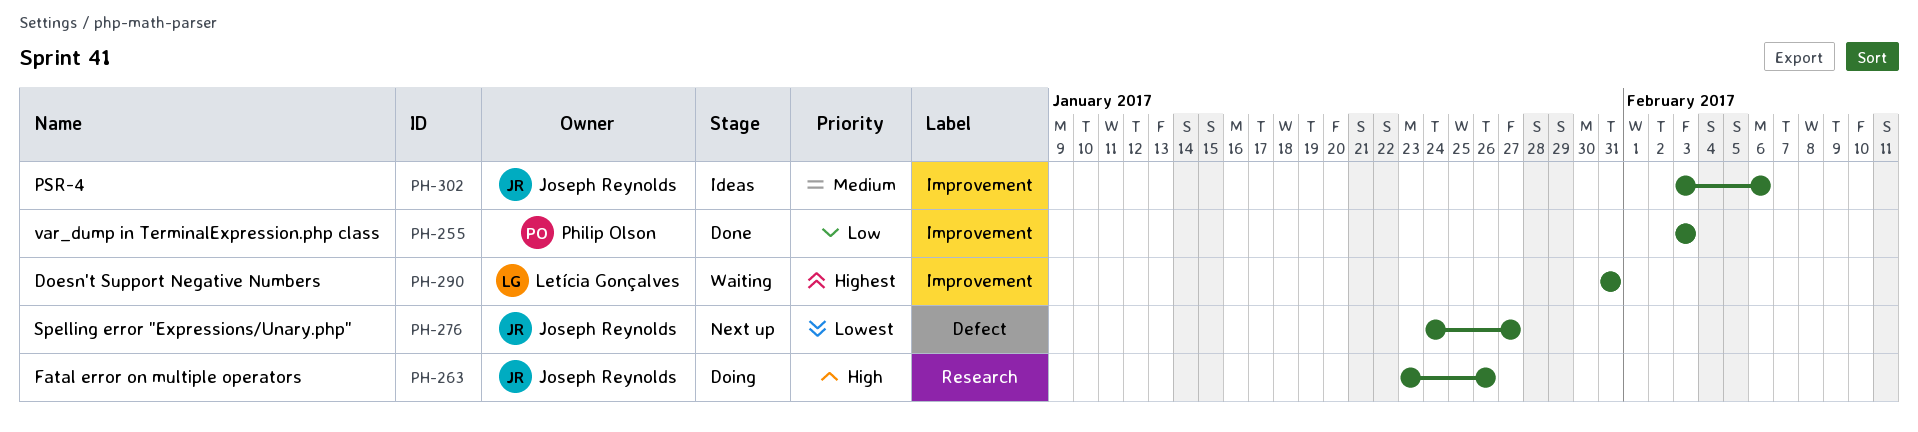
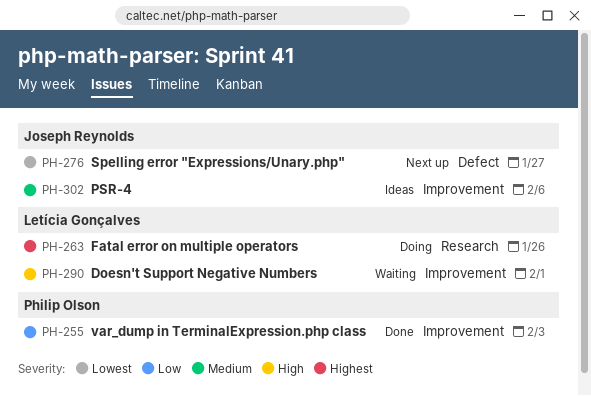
PH-263, owner: Joseph Reynolds -> Letícia Gonçalves
PH-263, priority: High -> Highest
PH-290, priority: Highest -> High
PH-290, due: Jan 31 -> Feb 1

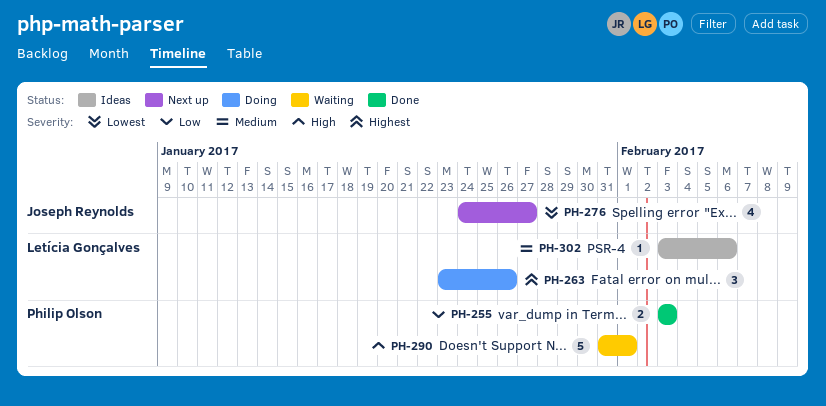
PH-290, owner: Letícia Gonçalves -> Philip Olson
PH-302, owner: Joseph Reynolds -> Letícia Gonçalves

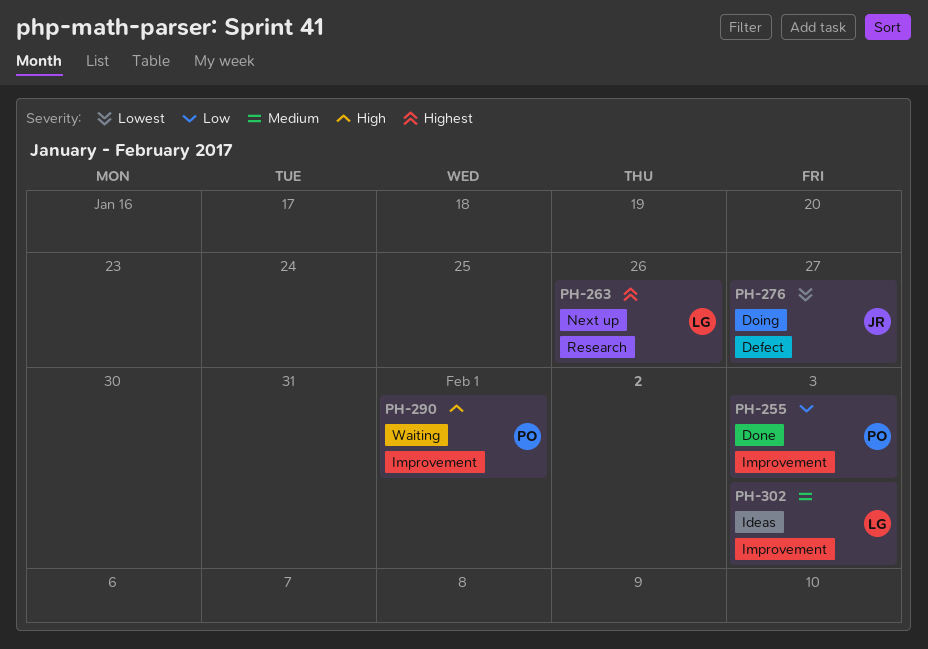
PH-263, status: Doing -> Next up
PH-276, status: Next up -> Doing
PH-302, due: Feb 6 -> Feb 3

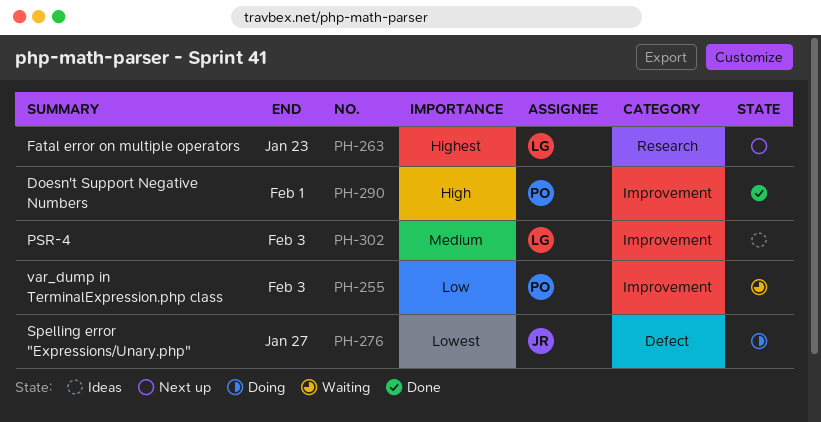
PH-255, status: Done -> Waiting
PH-263, due: Jan 26 -> Jan 23
PH-290, status: Waiting -> Done

